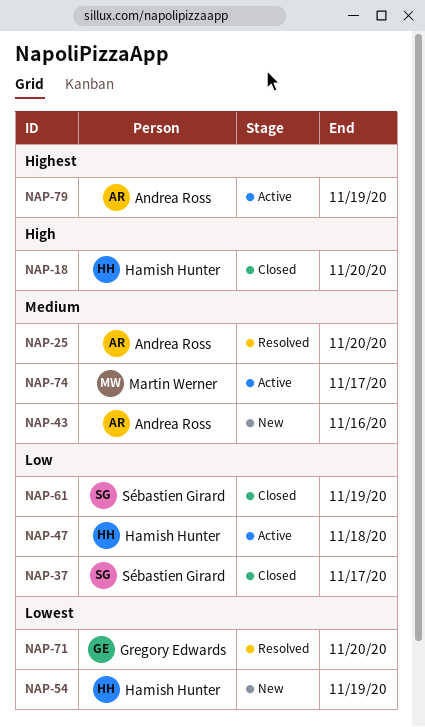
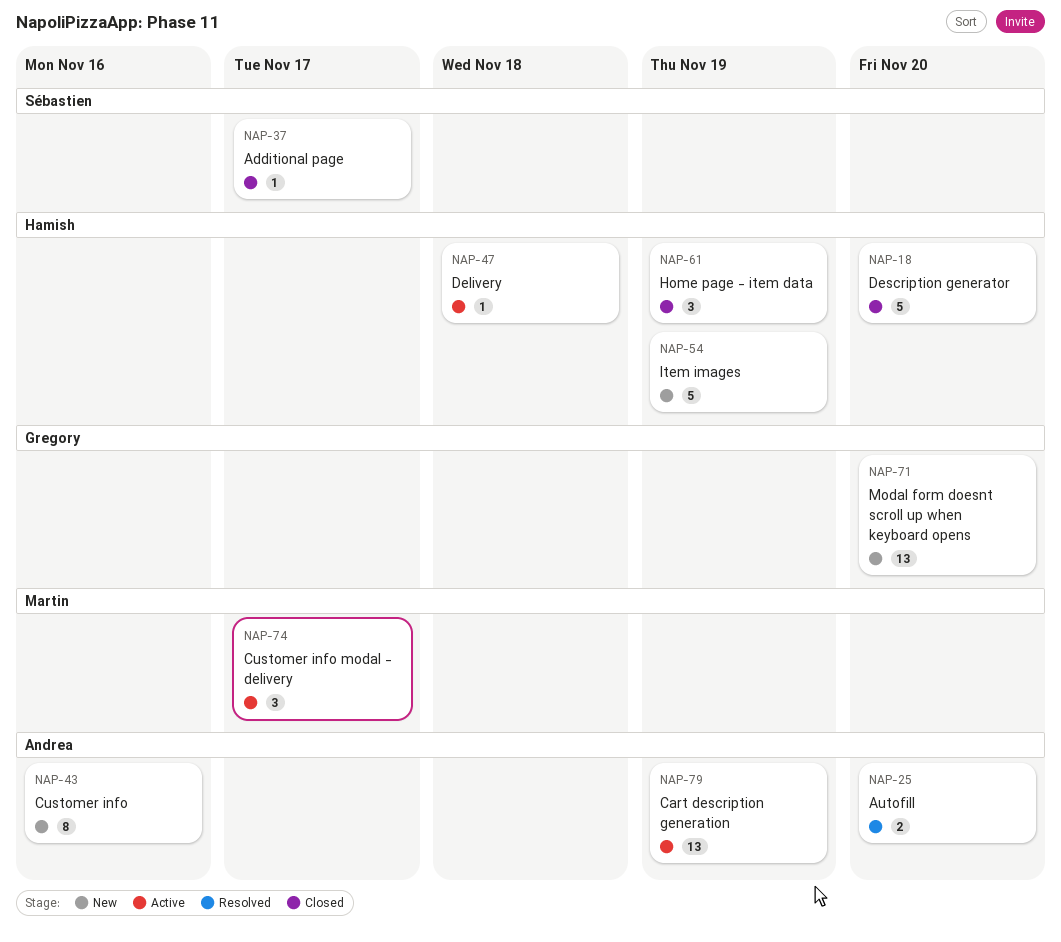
NAP-61, owner: Sébastien Girard -> Hamish Hunter
NAP-71, status: Resolved -> New

